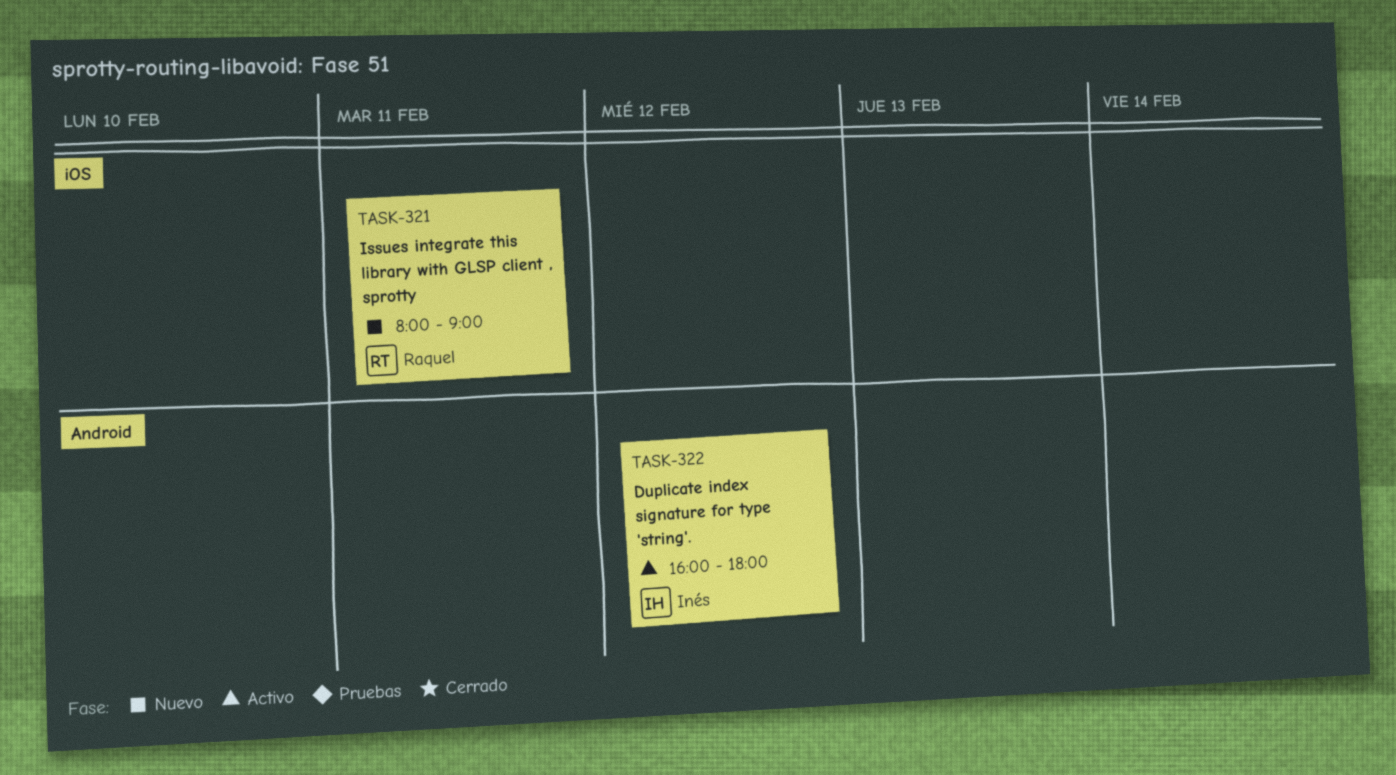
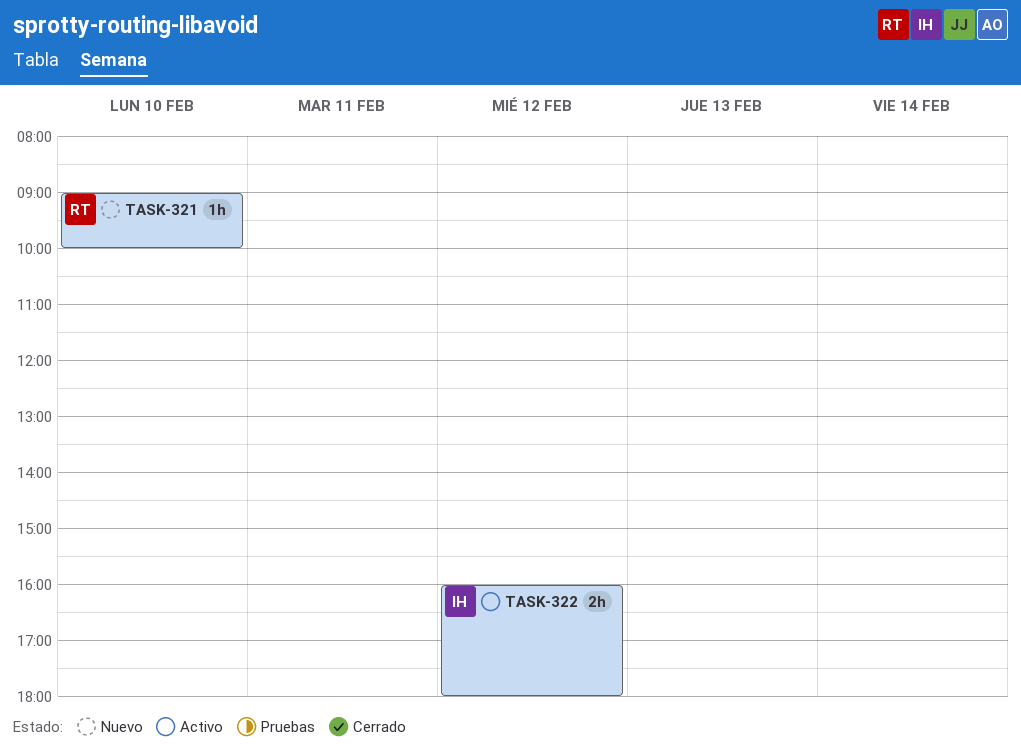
TASK-321, day: Feb 11 -> Feb 10
TASK-321, begins: 08:00 -> 09:00
TASK-321, ends: 09:00 -> 10:00

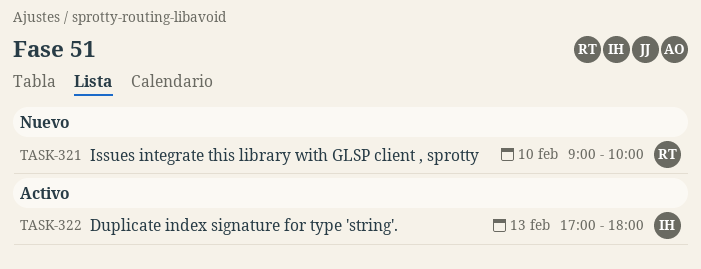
TASK-322, day: Feb 12 -> Feb 13
TASK-322, begins: 16:00 -> 17:00

